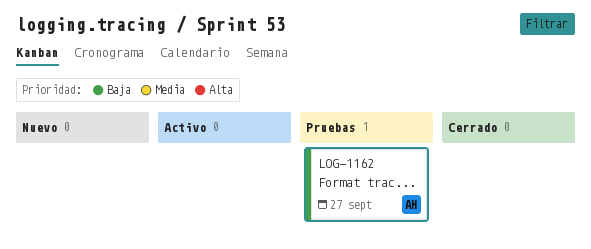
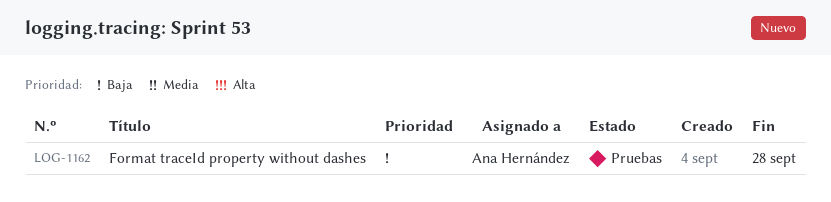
LOG-1162, due: Sep 27 -> Sep 28

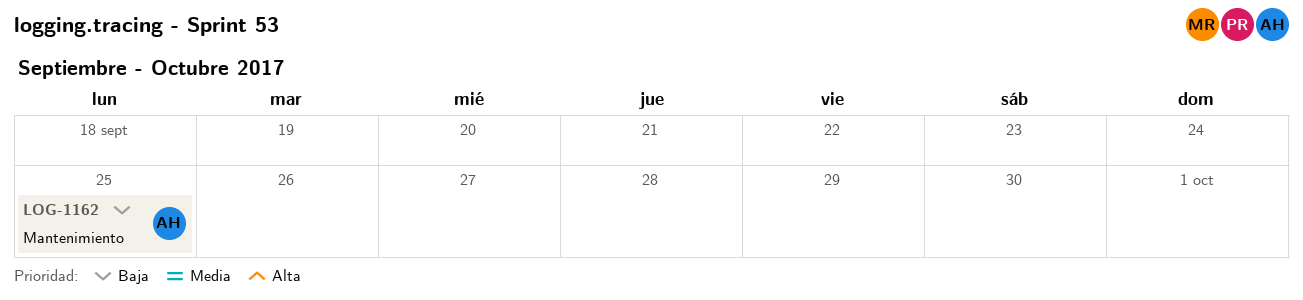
LOG-1162, due: Sep 28 -> Sep 25

